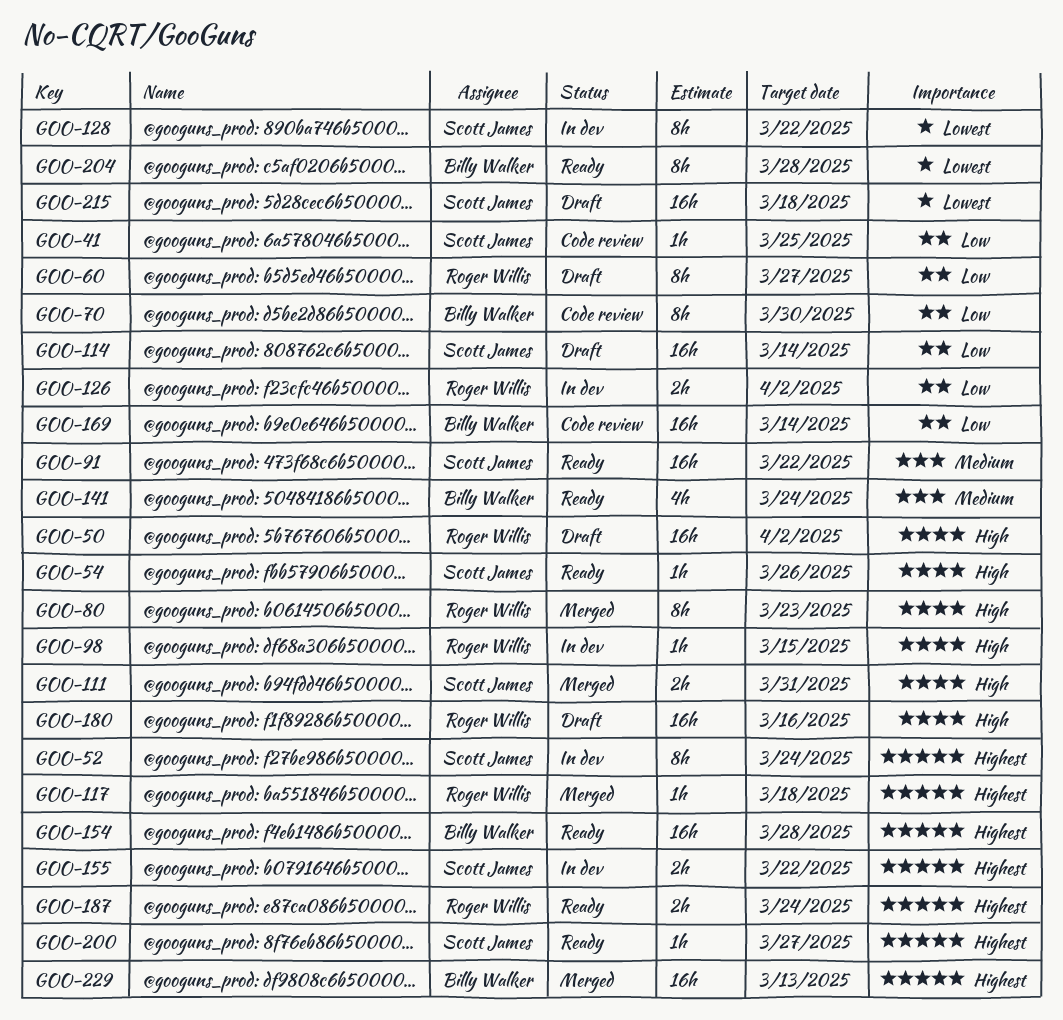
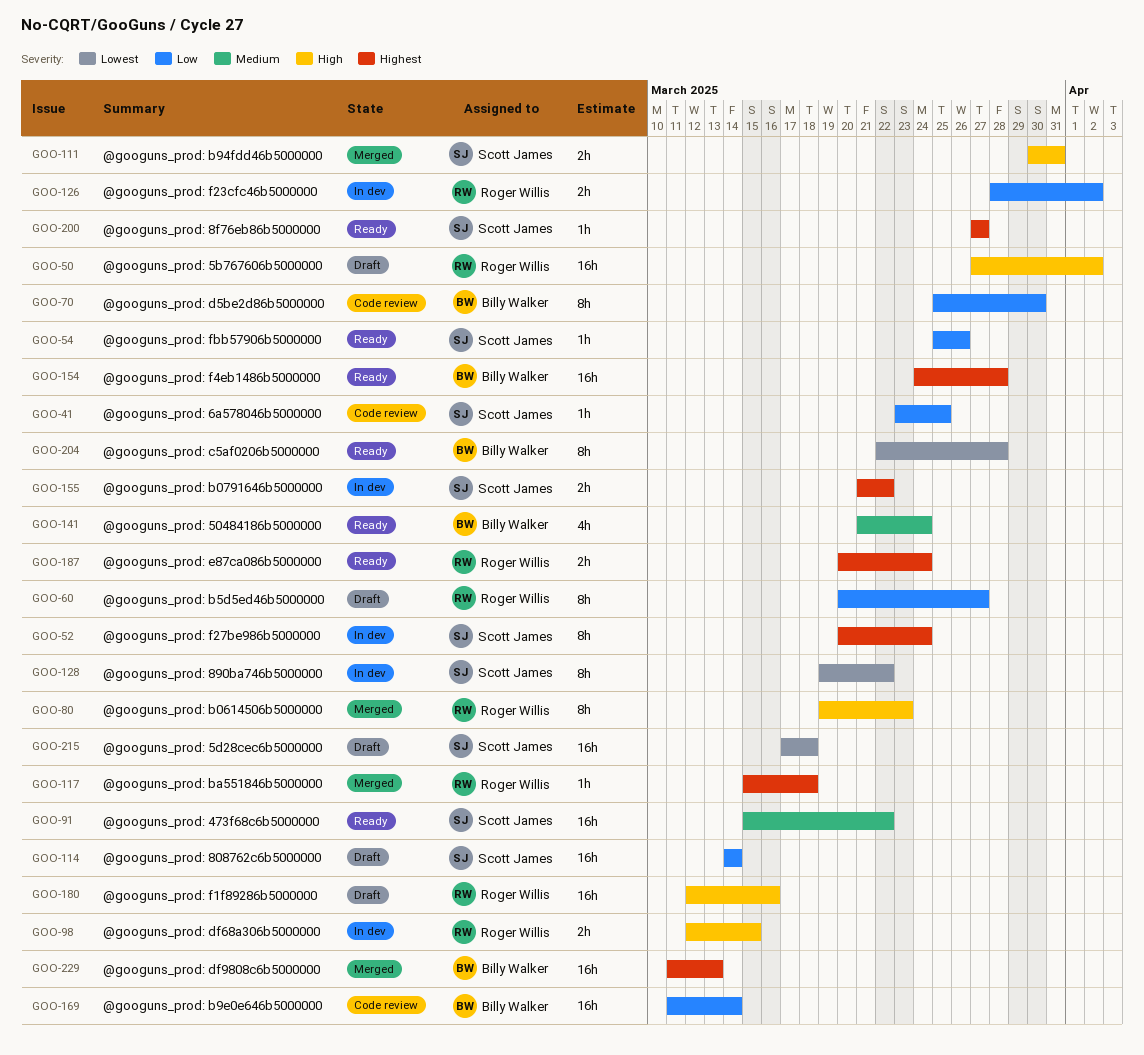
GOO-54, priority: High -> Low
GOO-98, estimate: 1h -> 2h

